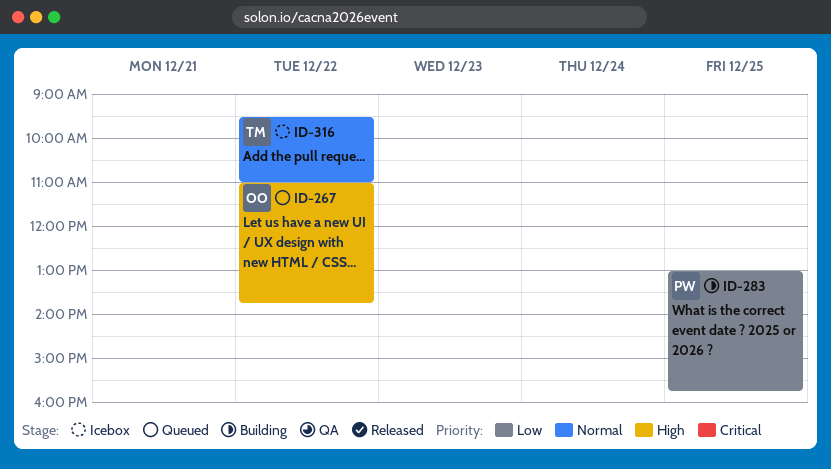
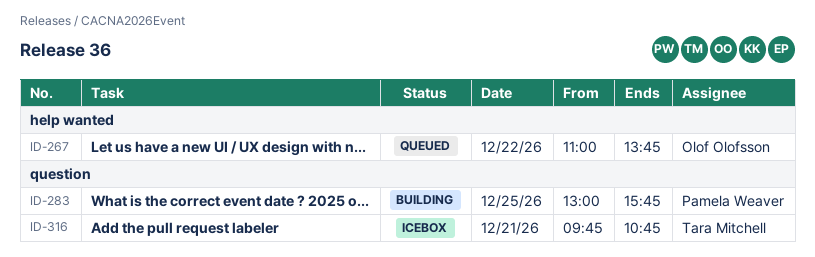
ID-316, day: Dec 22 -> Dec 21
ID-316, begins: 09:30 -> 09:45
ID-316, ends: 11:00 -> 10:45

